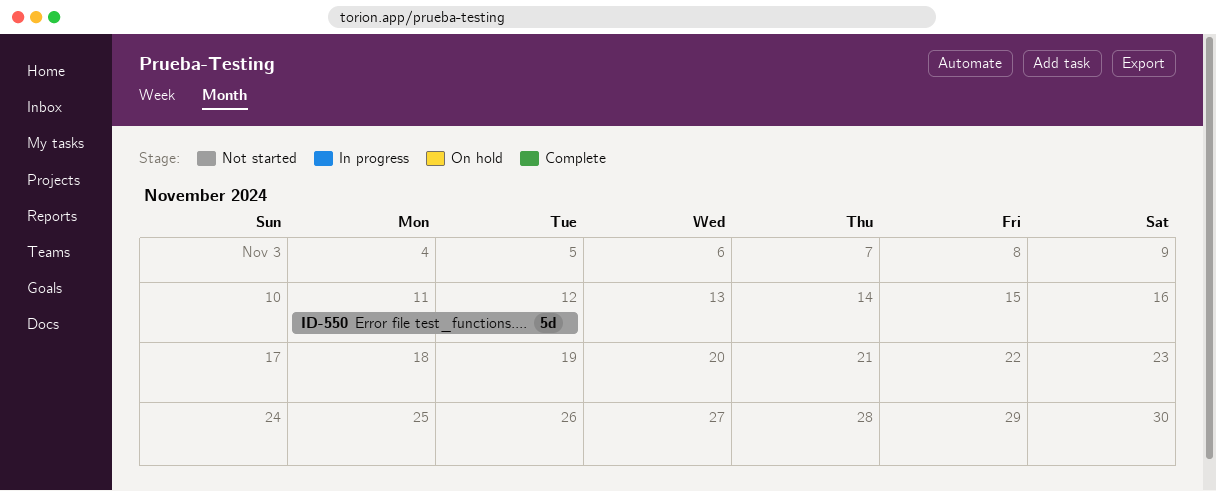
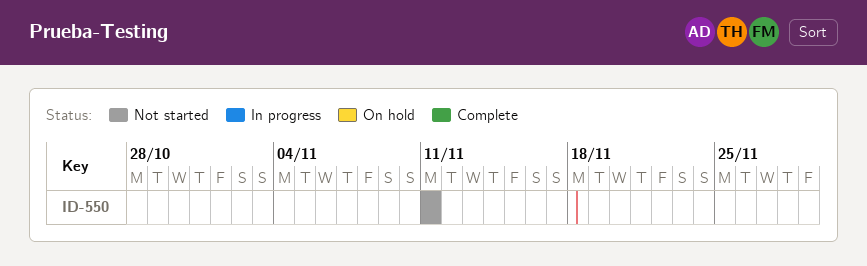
ID-550, due: Nov 12 -> Nov 11

